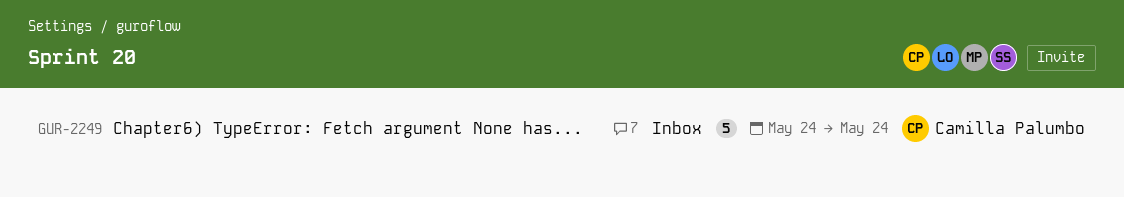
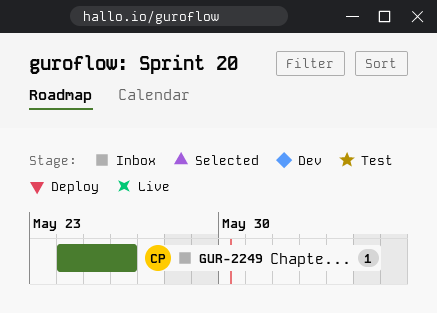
GUR-2249, estimate: 5 -> 1
GUR-2249, due: May 24 -> May 26

